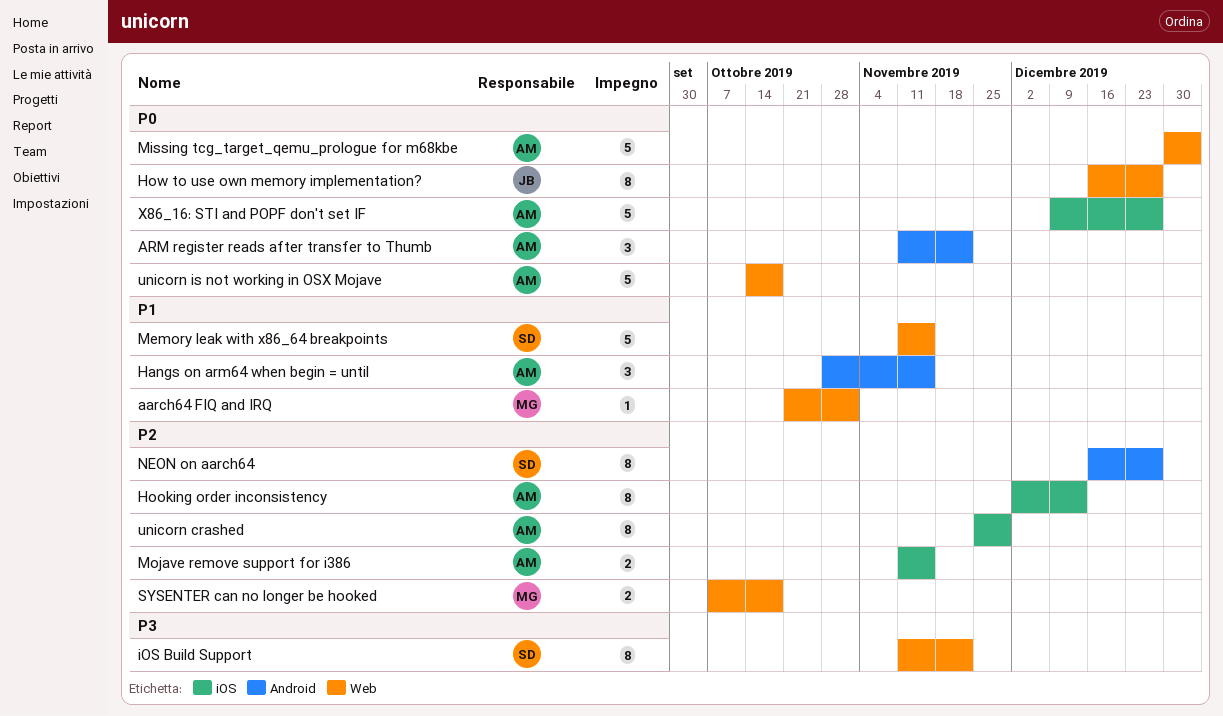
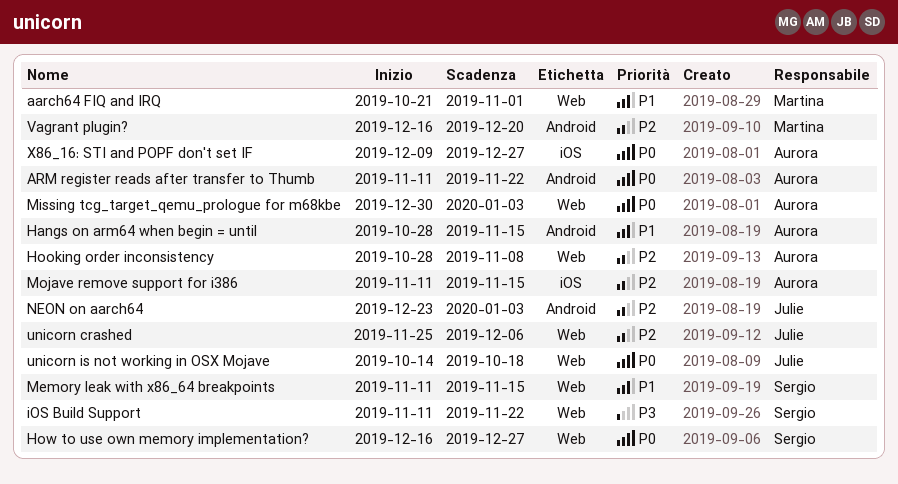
Hooking order inconsistency, label: iOS -> Web
Hooking order inconsistency, start: Dec 2 -> Oct 28
Hooking order inconsistency, due: Dec 13 -> Nov 8
How to use own memory implementation?, owner: Julie -> Sergio
NEON on aarch64, owner: Sergio -> Julie
NEON on aarch64, start: Dec 16 -> Dec 23
NEON on aarch64, due: Dec 27 -> Jan 3
SYSENTER can no longer be hooked: present -> none
unicorn crashed, owner: Aurora -> Julie
unicorn crashed, label: iOS -> Web
unicorn crashed, due: Nov 29 -> Dec 6
unicorn is not working in OSX Mojave, owner: Aurora -> Julie
Vagrant plugin?: none -> present

